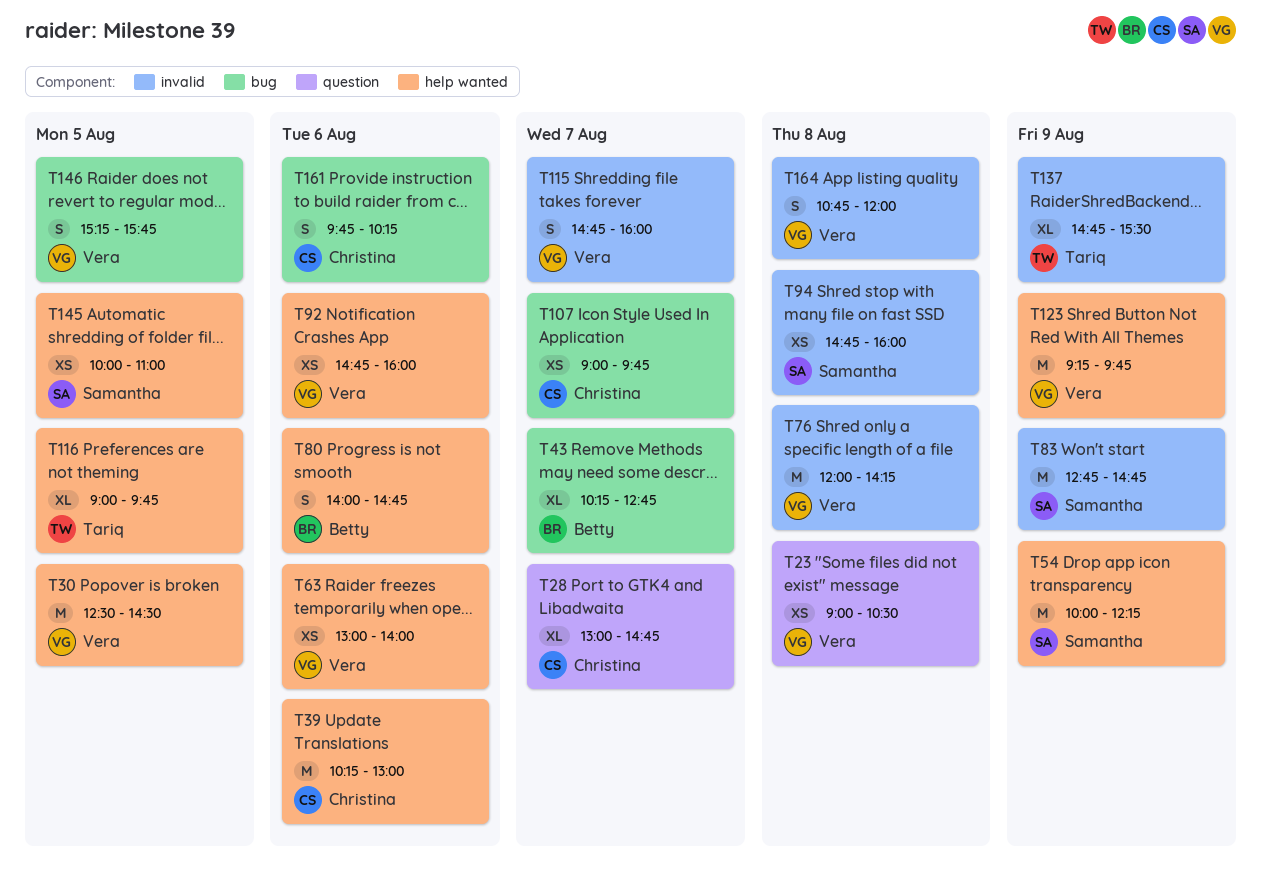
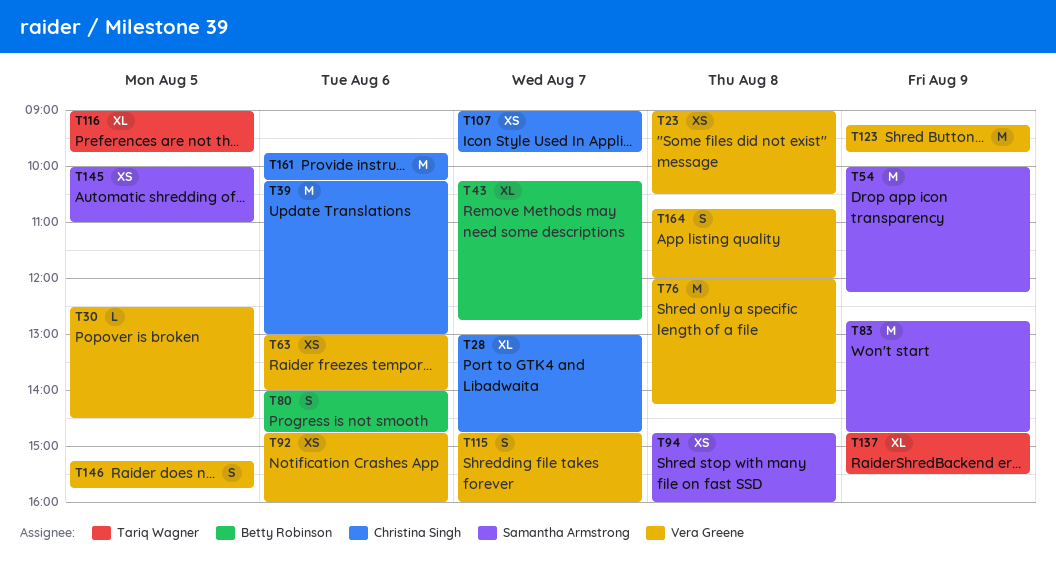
T30, estimate: M -> L
T161, estimate: S -> M

